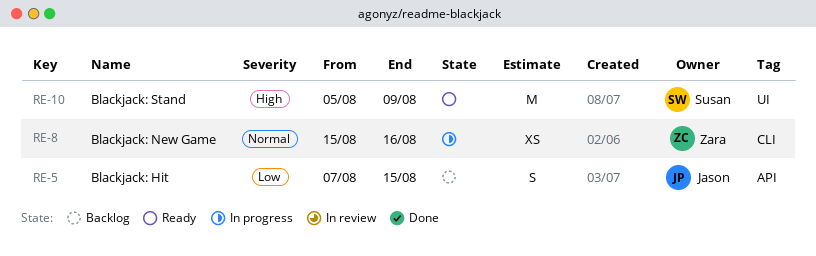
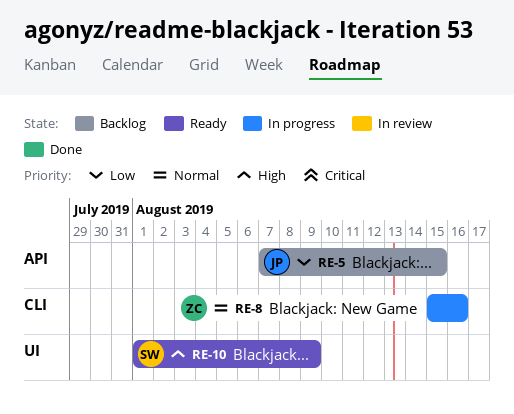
RE-10, start: Aug 5 -> Aug 1

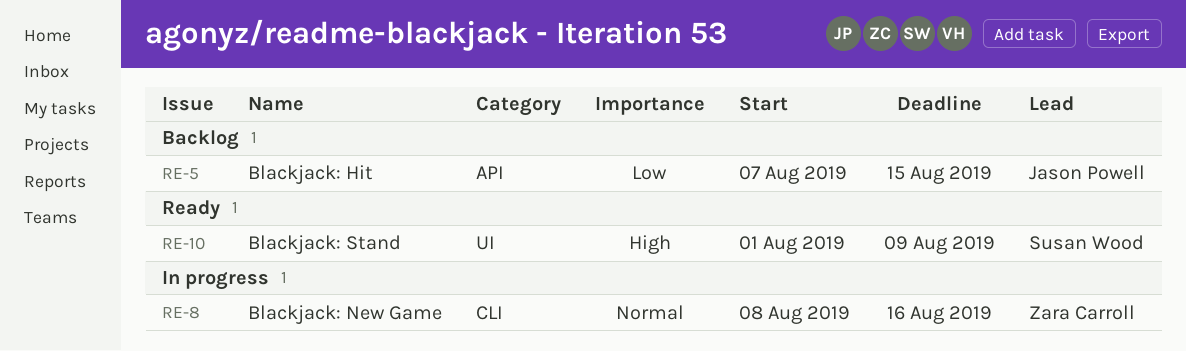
RE-8, start: Aug 15 -> Aug 8

